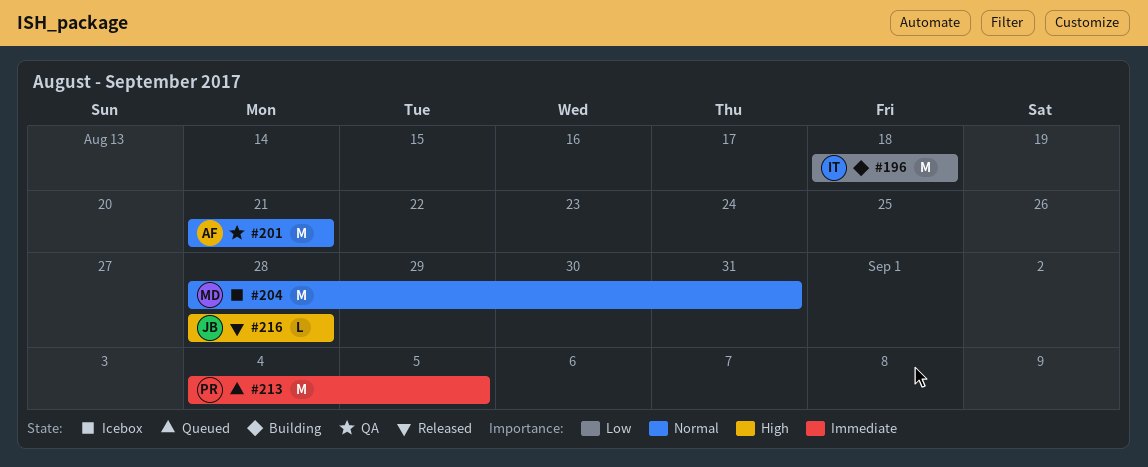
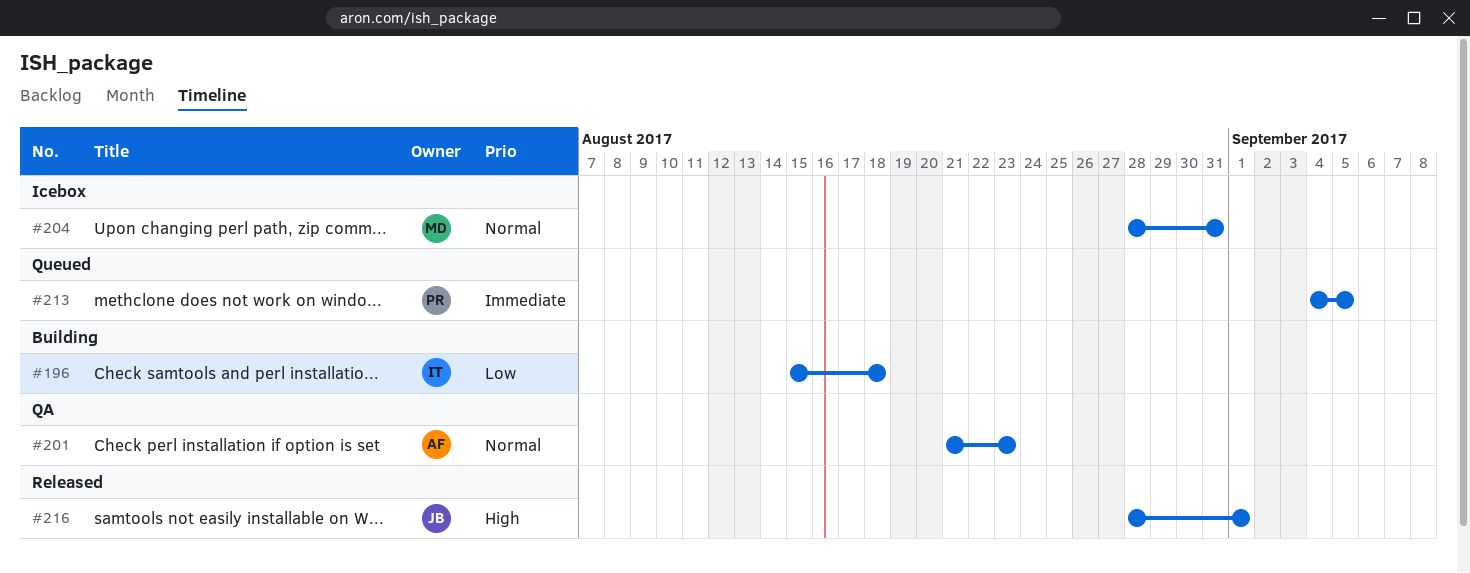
#196, start: Aug 18 -> Aug 15
#201, due: Aug 21 -> Aug 23
#216, due: Aug 28 -> Sep 1

